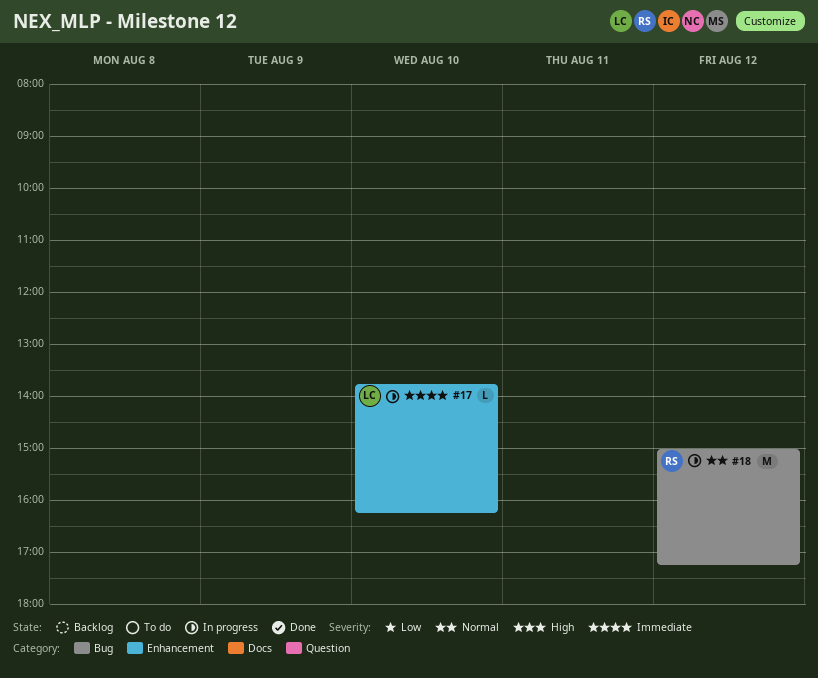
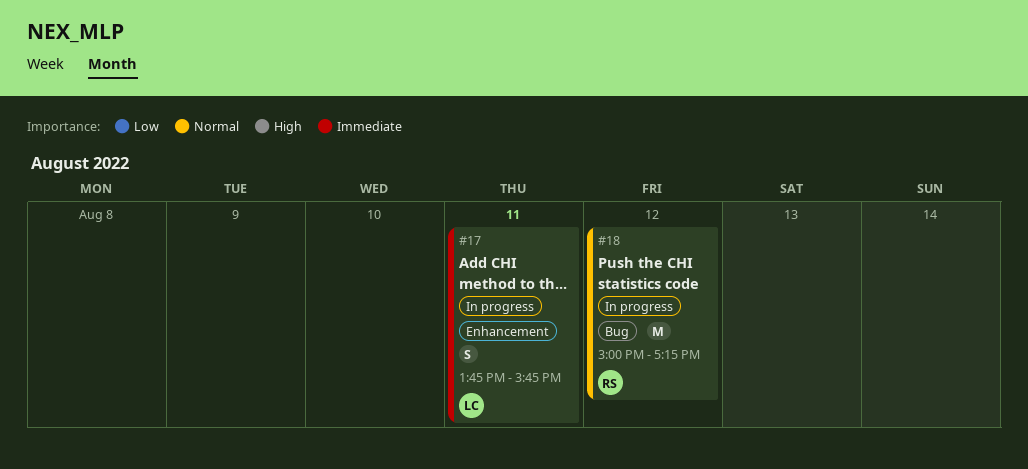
#17, estimate: L -> S
#17, day: Aug 10 -> Aug 11
#17, ends: 16:15 -> 15:45

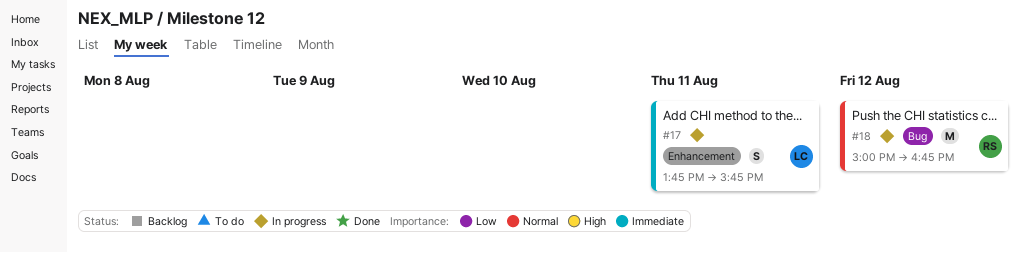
#18, ends: 17:15 -> 16:45

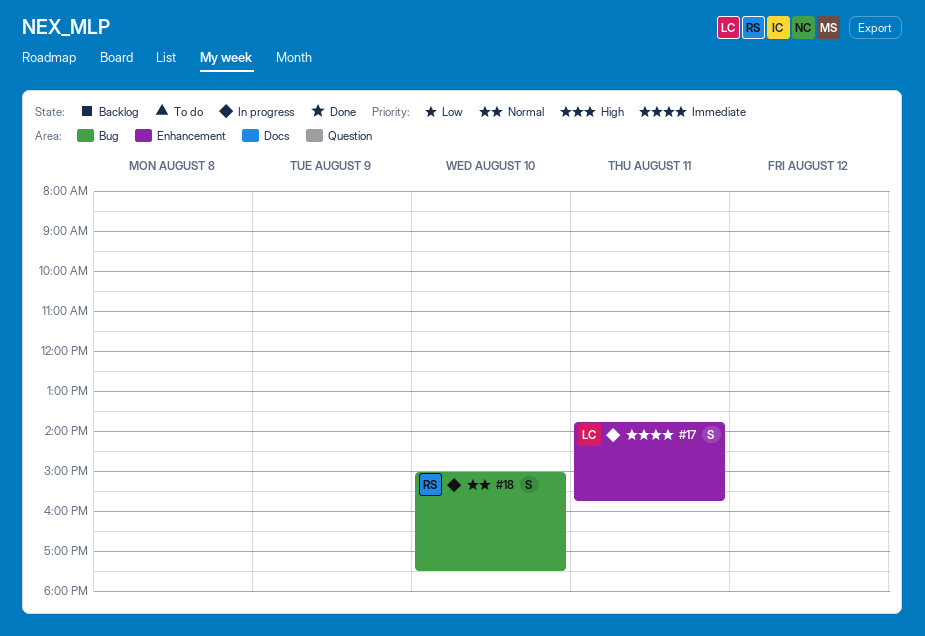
#18, estimate: M -> S
#18, day: Aug 12 -> Aug 10
#18, ends: 16:45 -> 17:30

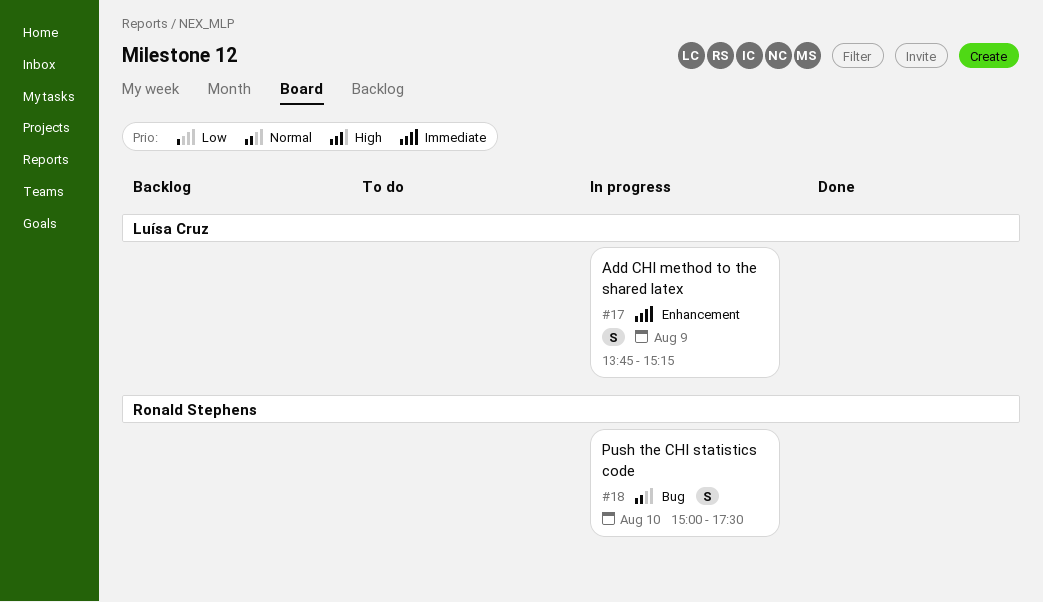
#17, day: Aug 11 -> Aug 9
#17, ends: 15:45 -> 15:15

